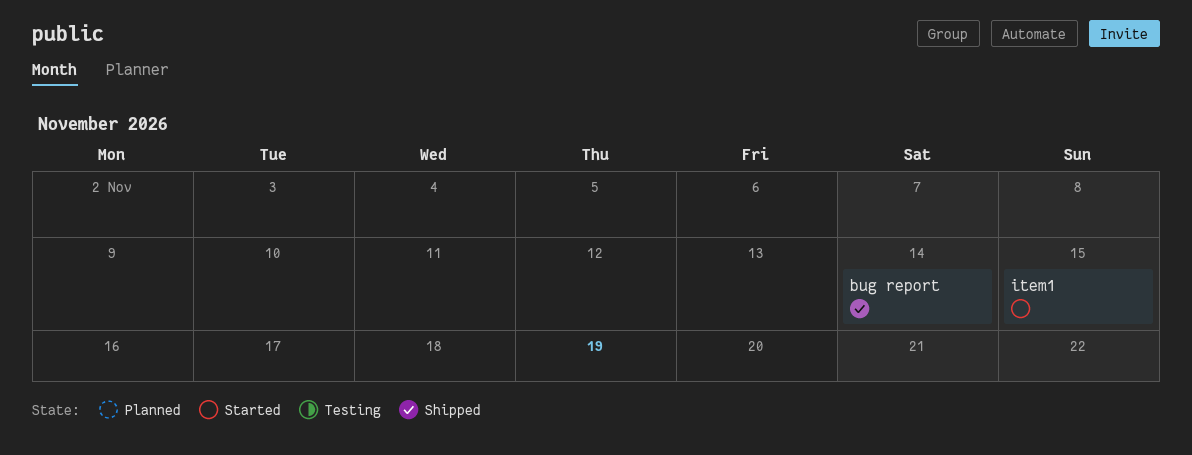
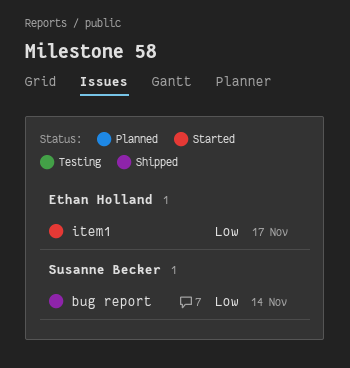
item1, due: Nov 15 -> Nov 17

